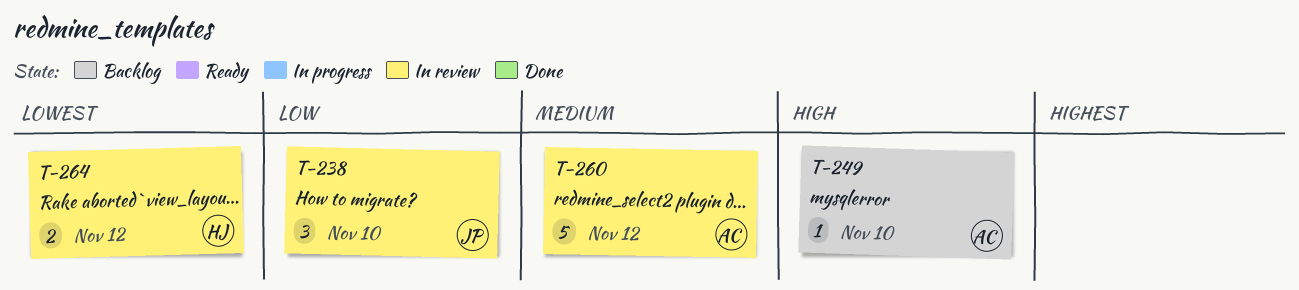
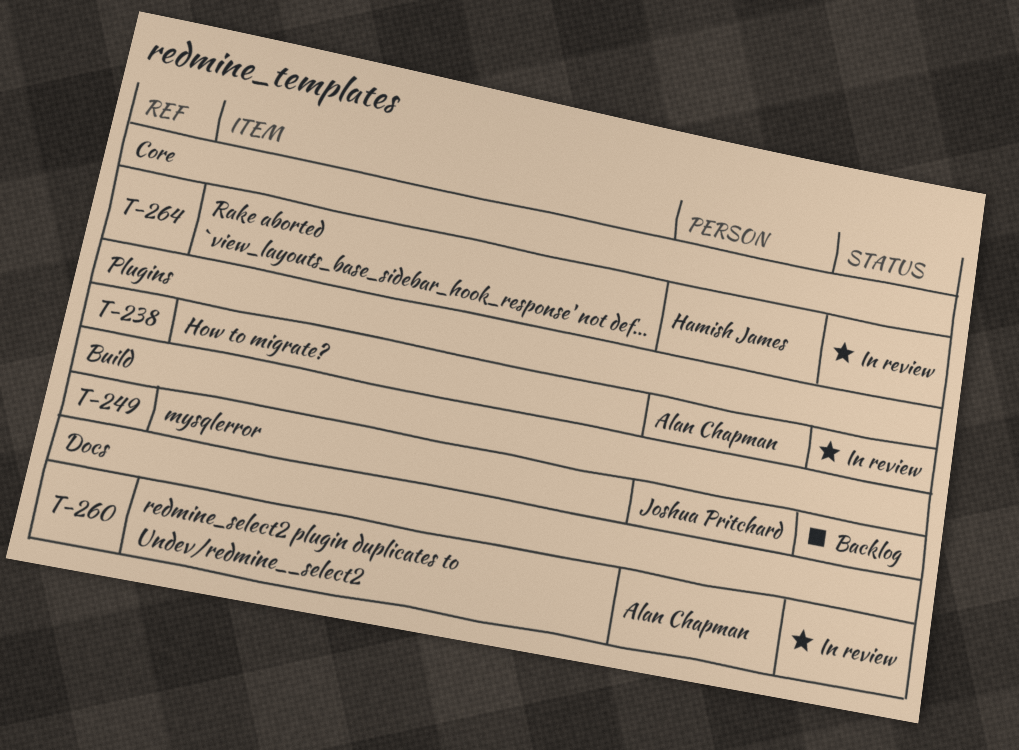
T-238, owner: Joshua Pritchard -> Alan Chapman
T-249, owner: Alan Chapman -> Joshua Pritchard

